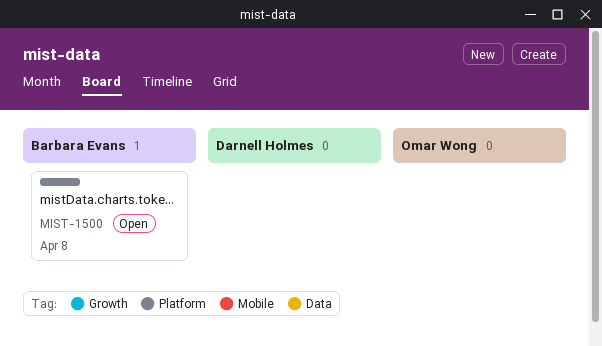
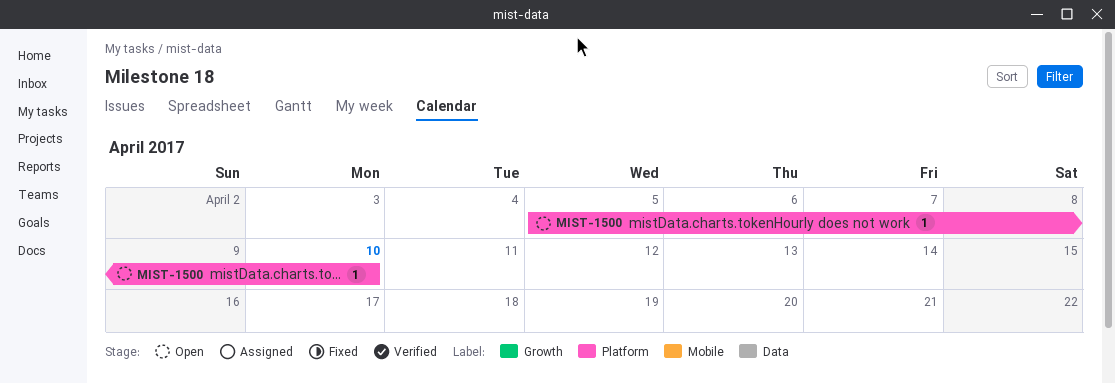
MIST-1500, due: Apr 8 -> Apr 10

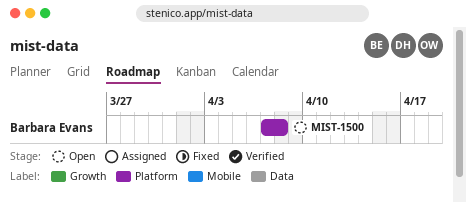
MIST-1500, start: Apr 5 -> Apr 7
MIST-1500, due: Apr 10 -> Apr 8

